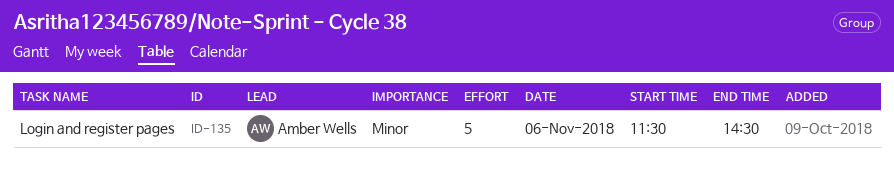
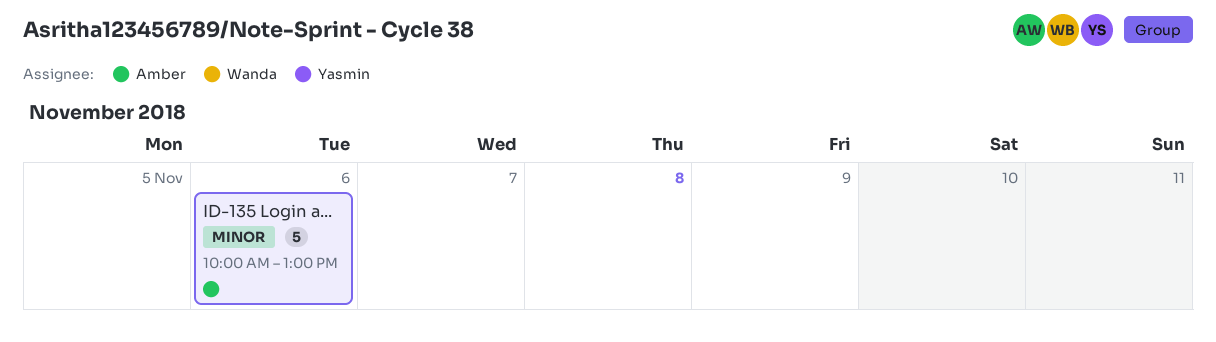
ID-135, begins: 11:30 -> 10:00
ID-135, ends: 14:30 -> 13:00

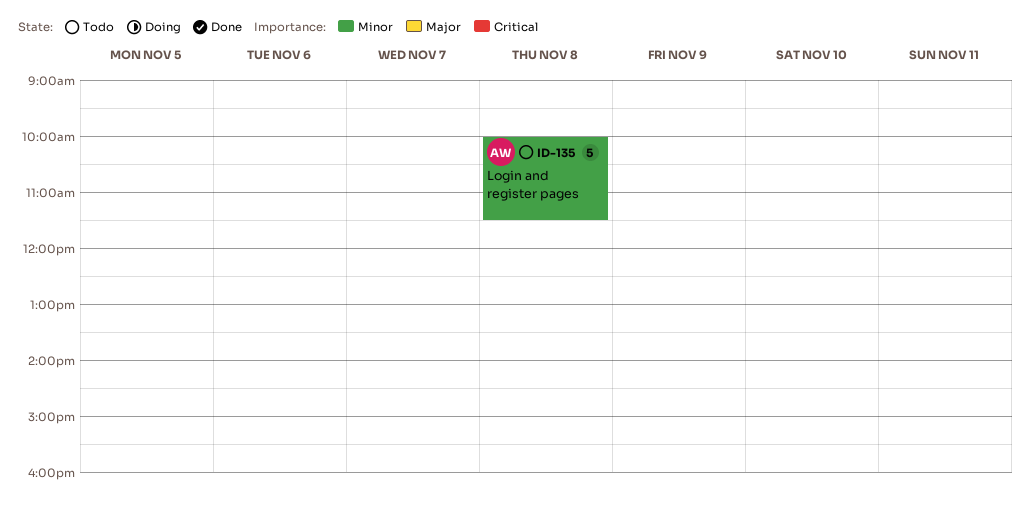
ID-135, day: Nov 6 -> Nov 8
ID-135, ends: 13:00 -> 11:30

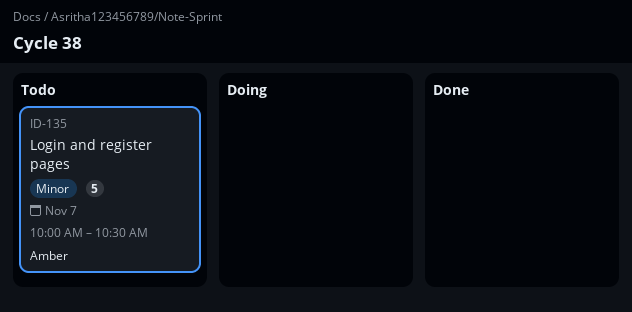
ID-135, day: Nov 8 -> Nov 7
ID-135, ends: 11:30 -> 10:30

